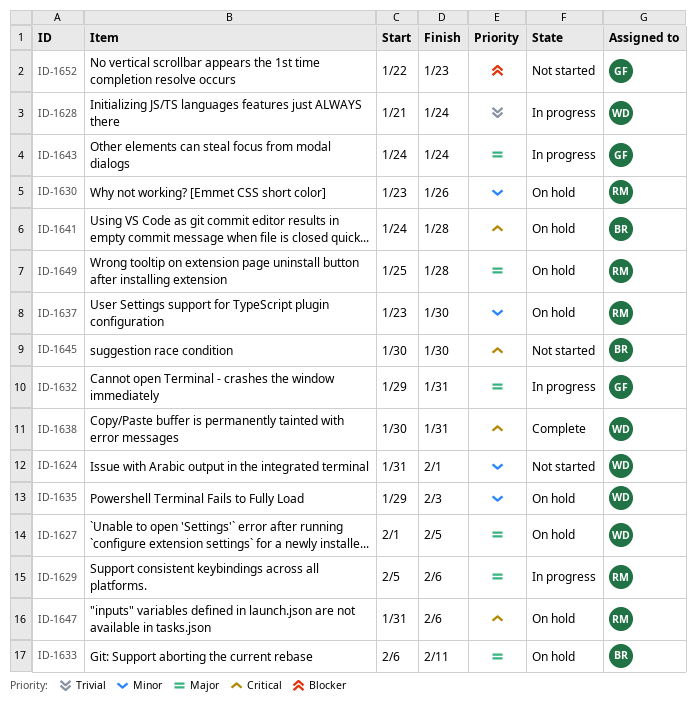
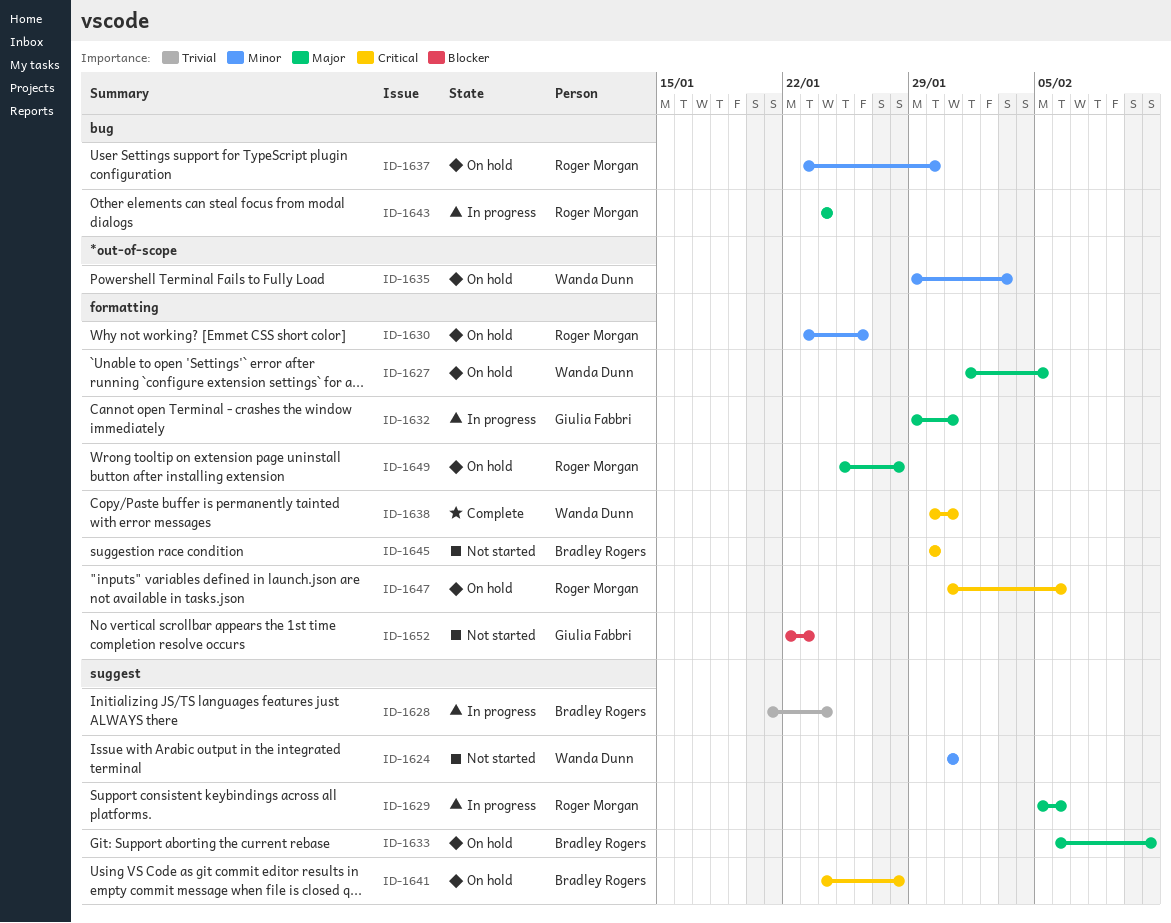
ID-1624, due: Feb 1 -> Jan 31
ID-1628, owner: Wanda Dunn -> Bradley Rogers
ID-1643, owner: Giulia Fabbri -> Roger Morgan

